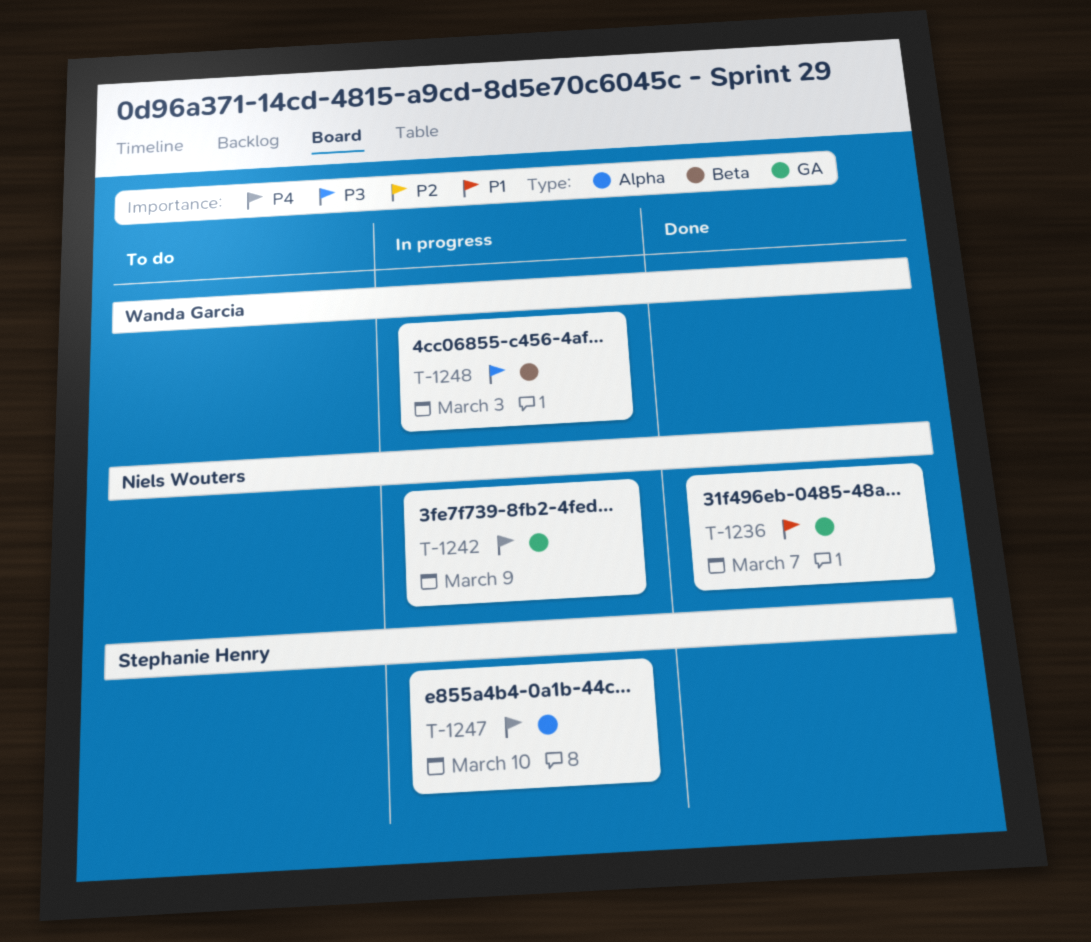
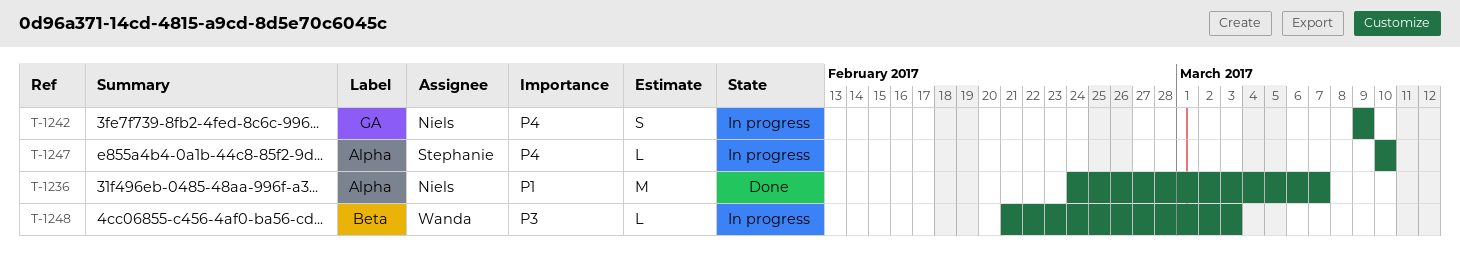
T-1236, label: GA -> Alpha

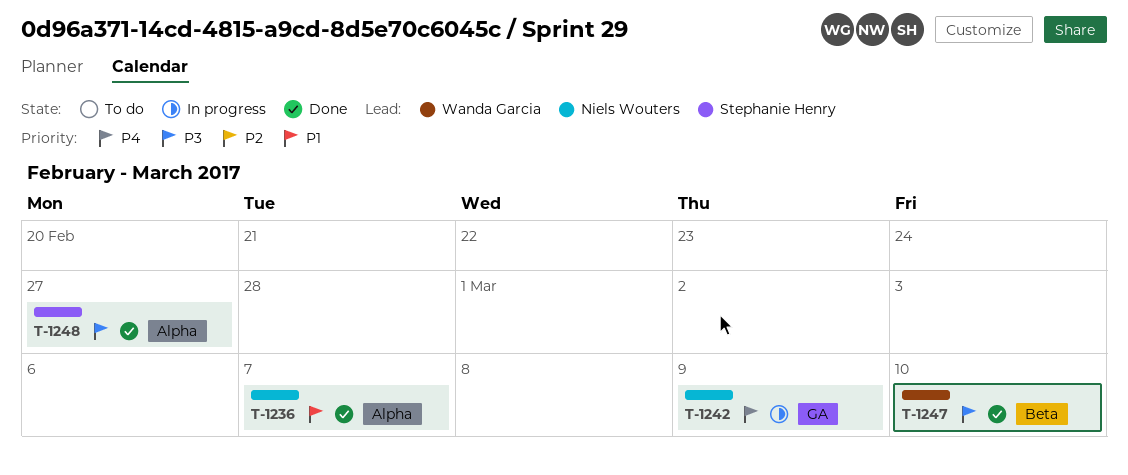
T-1247, status: In progress -> Done
T-1247, owner: Stephanie Henry -> Wanda Garcia
T-1247, priority: P4 -> P3
T-1247, label: Alpha -> Beta
T-1248, status: In progress -> Done
T-1248, owner: Wanda Garcia -> Stephanie Henry
T-1248, label: Beta -> Alpha
T-1248, due: Mar 3 -> Feb 27

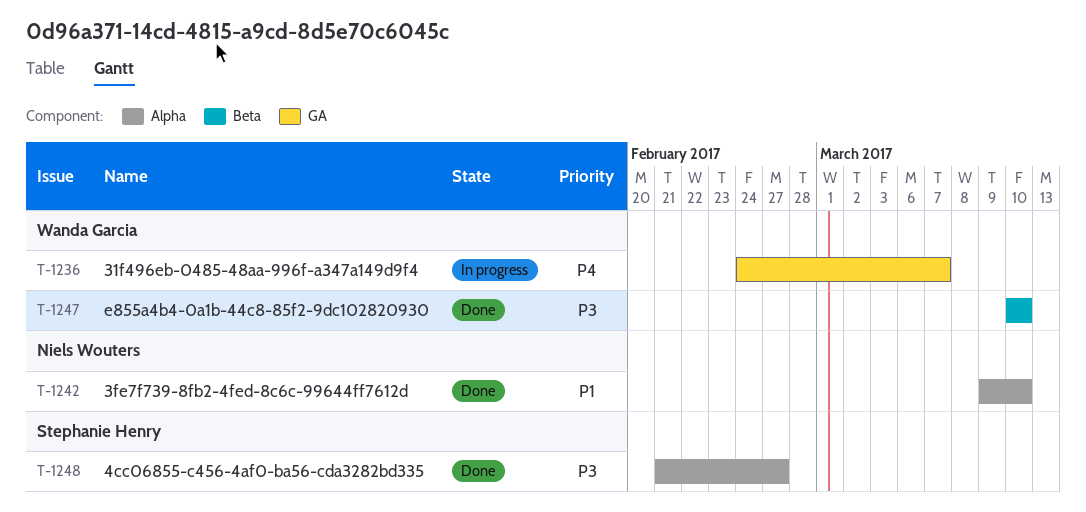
T-1236, status: Done -> In progress
T-1236, owner: Niels Wouters -> Wanda Garcia
T-1236, priority: P1 -> P4
T-1236, label: Alpha -> GA
T-1242, status: In progress -> Done
T-1242, priority: P4 -> P1
T-1242, label: GA -> Alpha
T-1242, due: Mar 9 -> Mar 10

